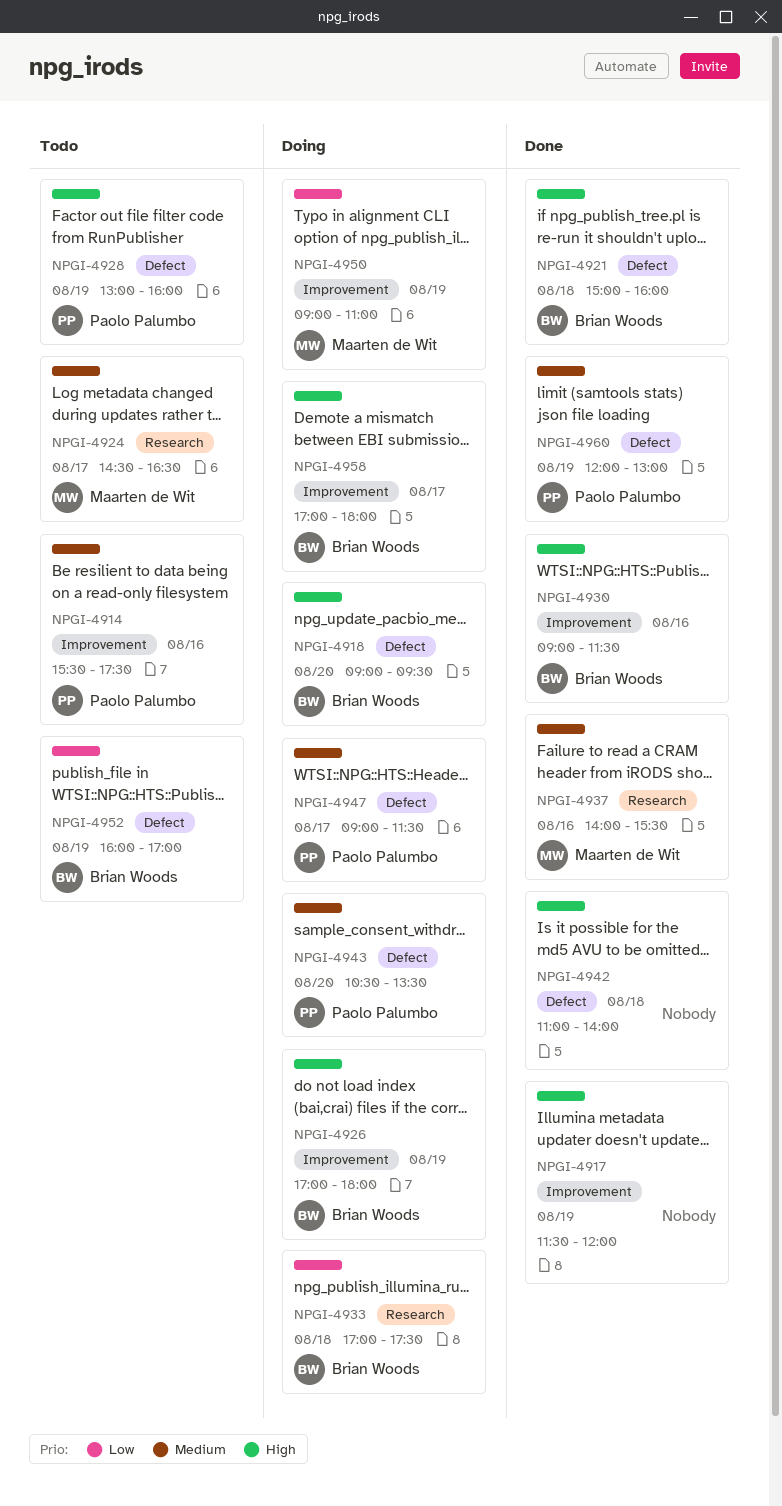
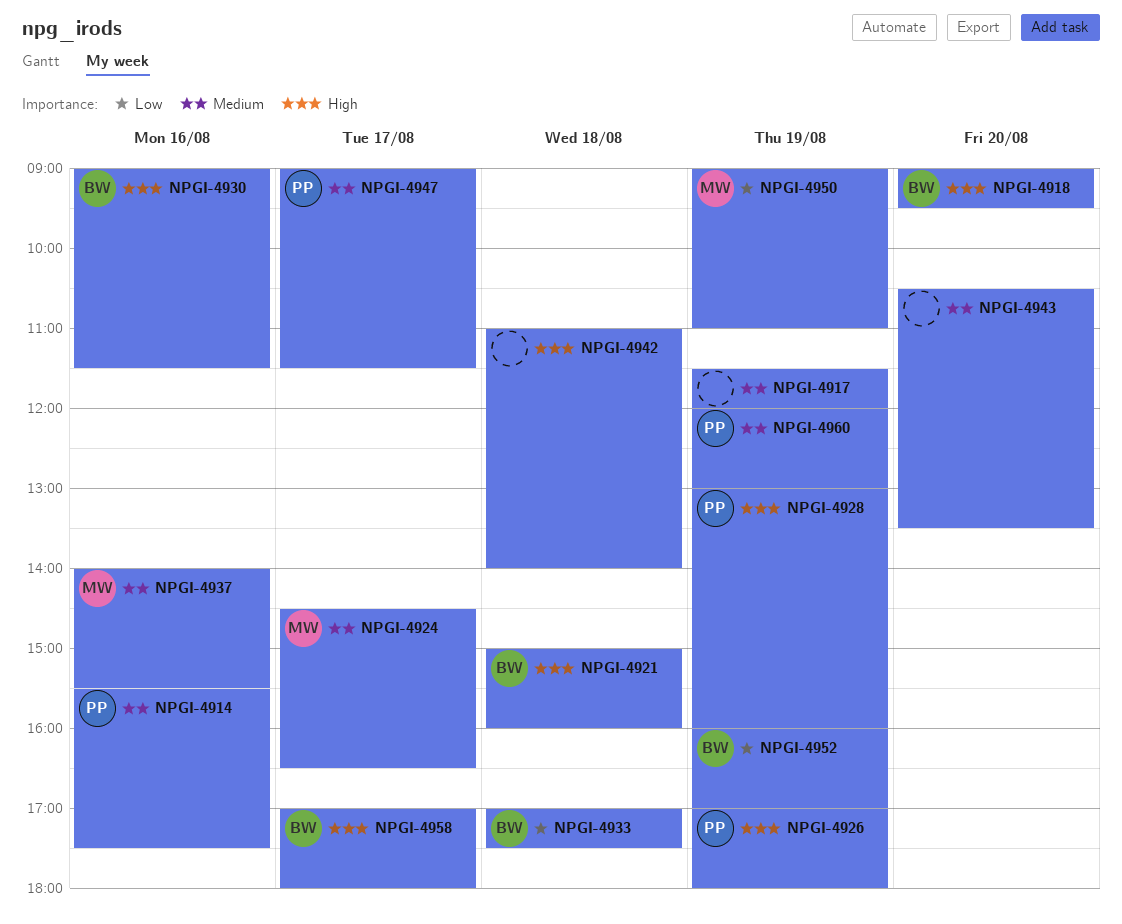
NPGI-4917, priority: High -> Medium
NPGI-4926, owner: Brian Woods -> Paolo Palumbo
NPGI-4943, owner: Paolo Palumbo -> none

